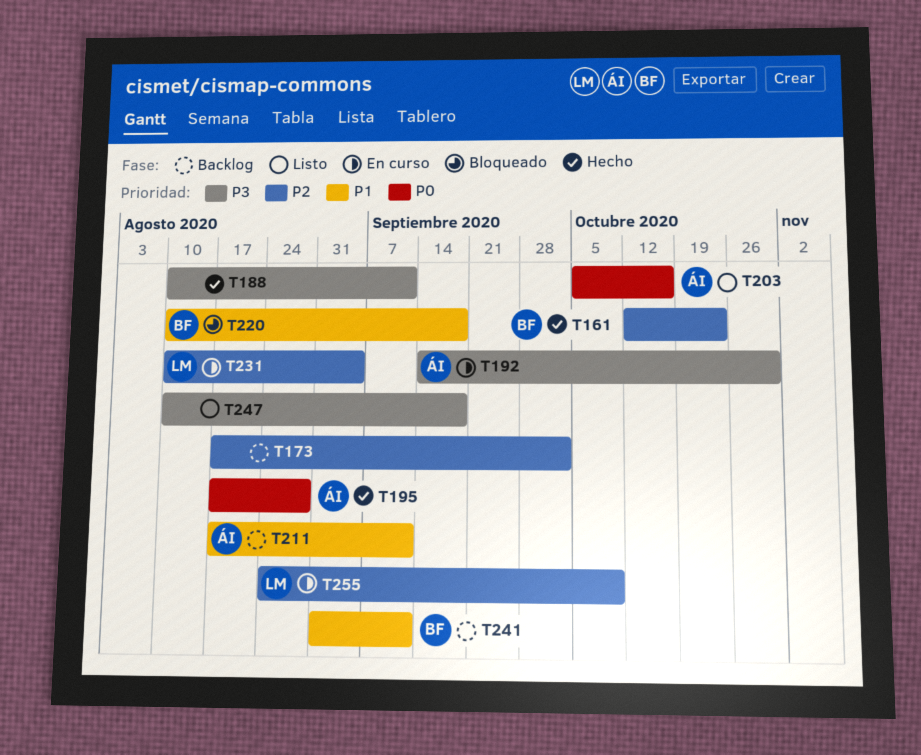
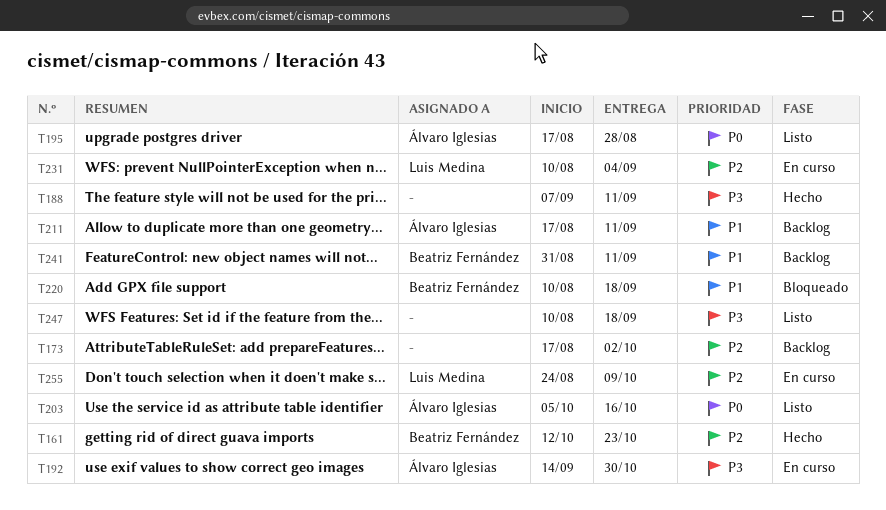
T188, start: Aug 10 -> Sep 7
T195, status: Hecho -> Listo

